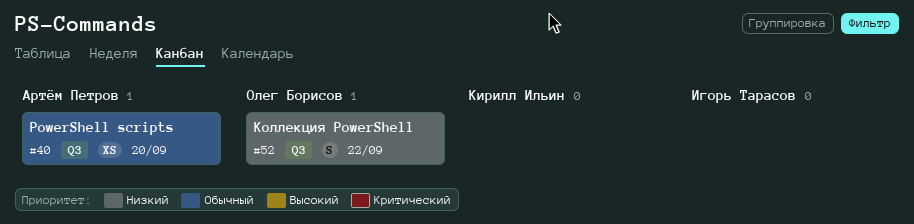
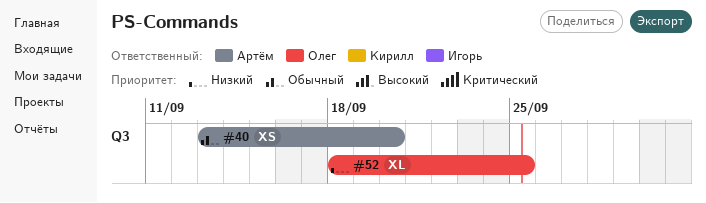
#52, estimate: S -> XL
#52, due: Sep 22 -> Sep 25

